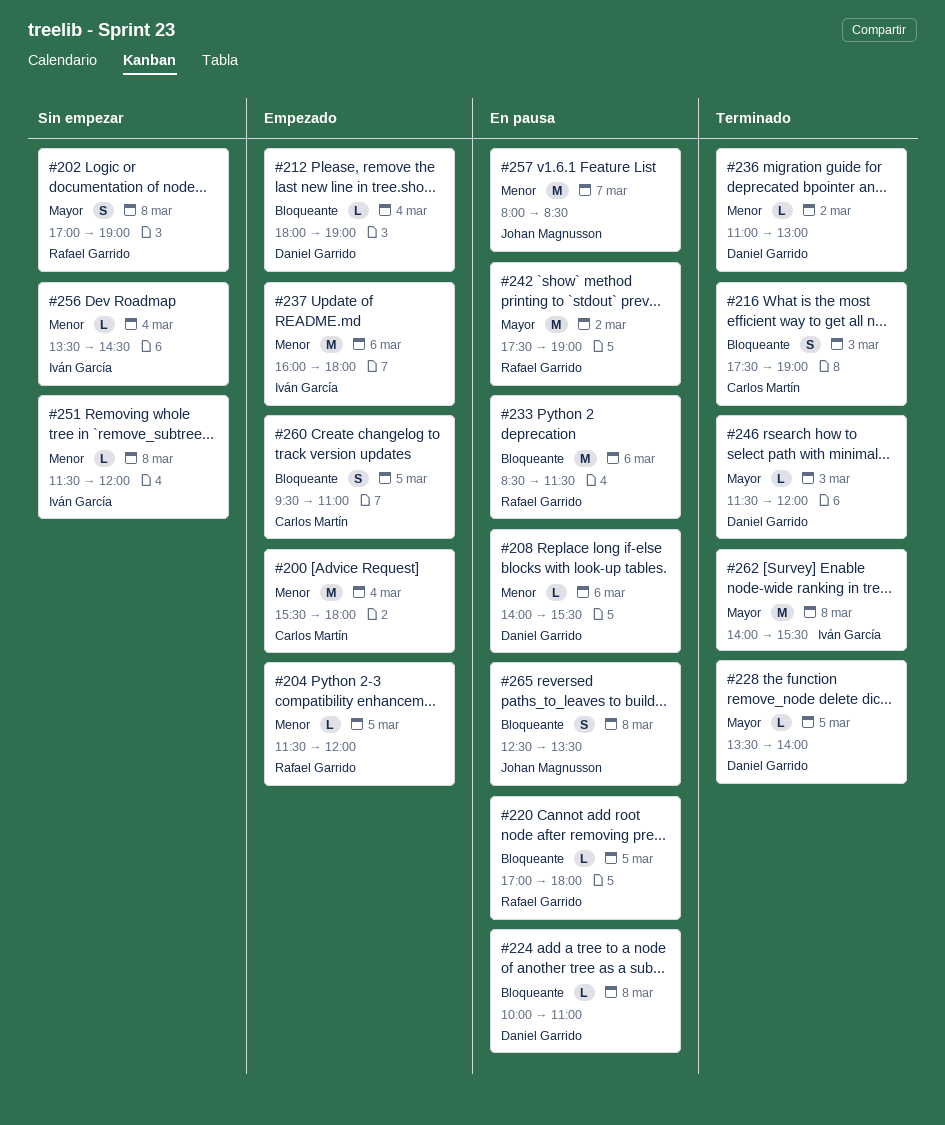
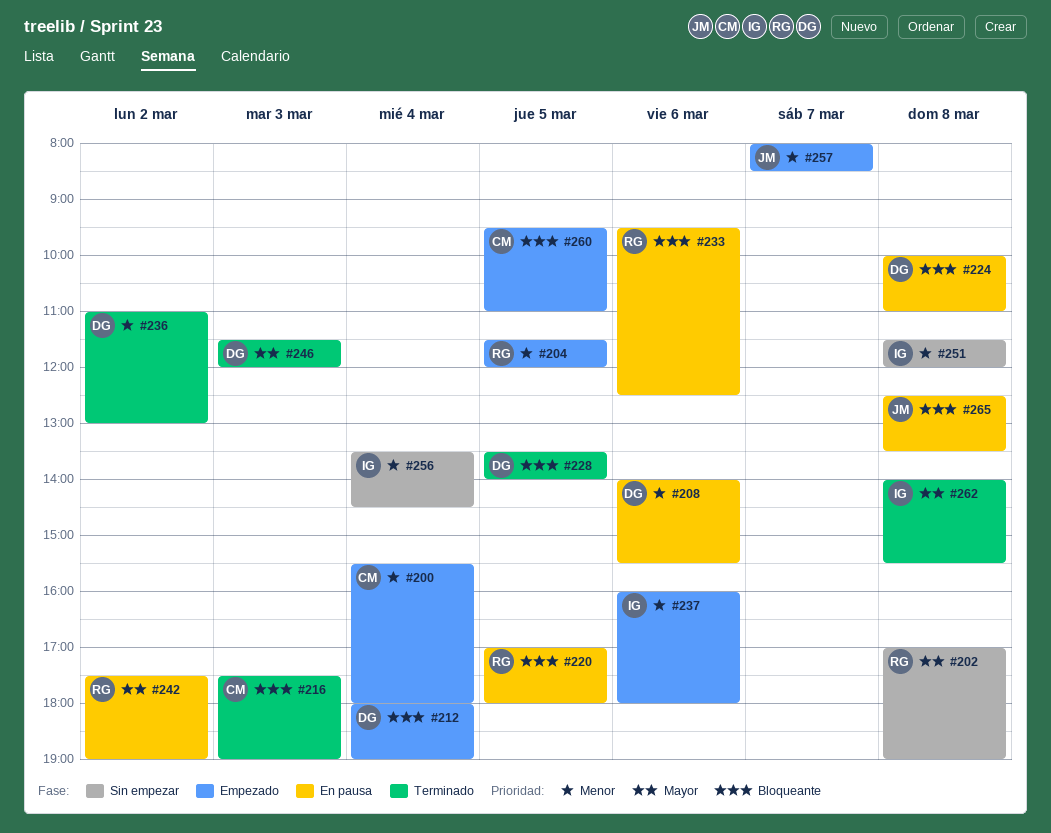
#228, priority: Mayor -> Bloqueante
#233, begins: 08:30 -> 09:30
#233, ends: 11:30 -> 12:30
#257, status: En pausa -> Empezado

